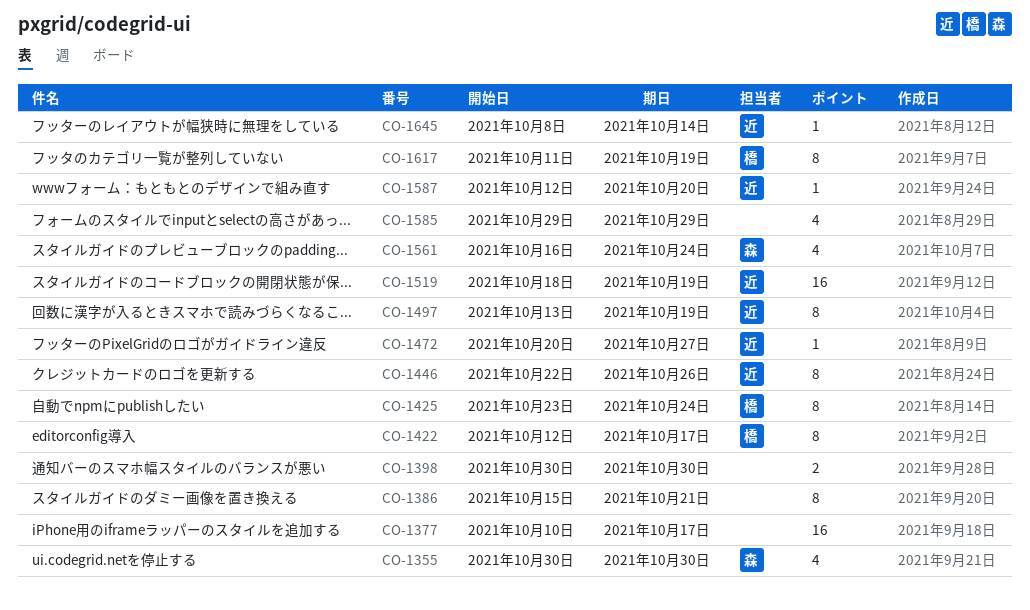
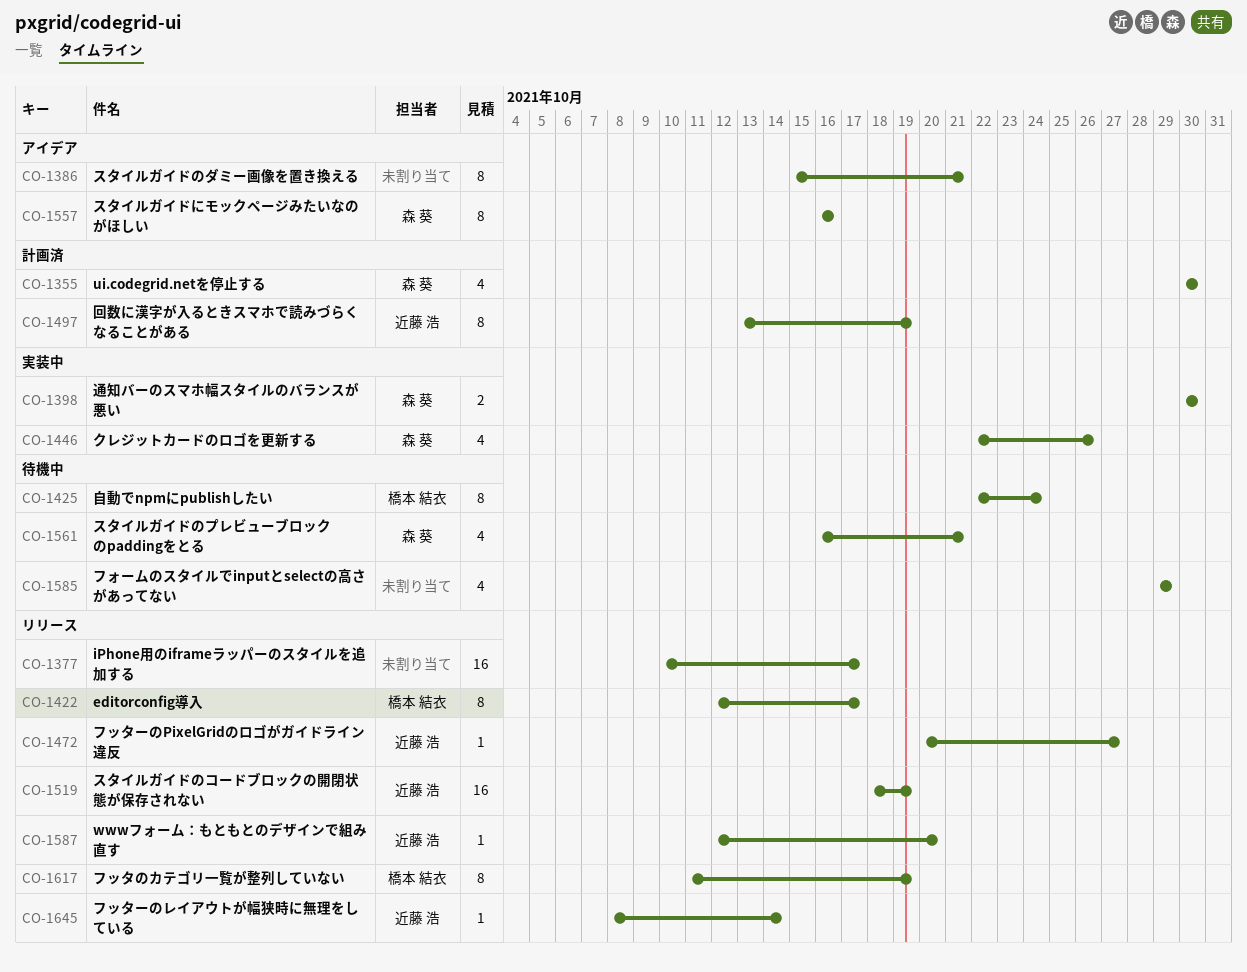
CO-1398, owner: none -> 森 葵
CO-1425, start: Oct 23 -> Oct 22
CO-1446, owner: 近藤 浩 -> 森 葵
CO-1446, estimate: 8 -> 4
CO-1557: none -> present
CO-1561, due: Oct 24 -> Oct 21

